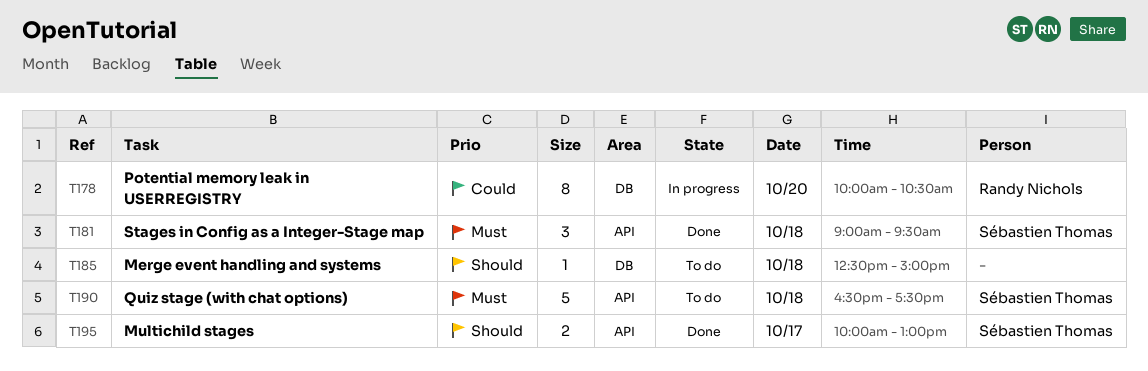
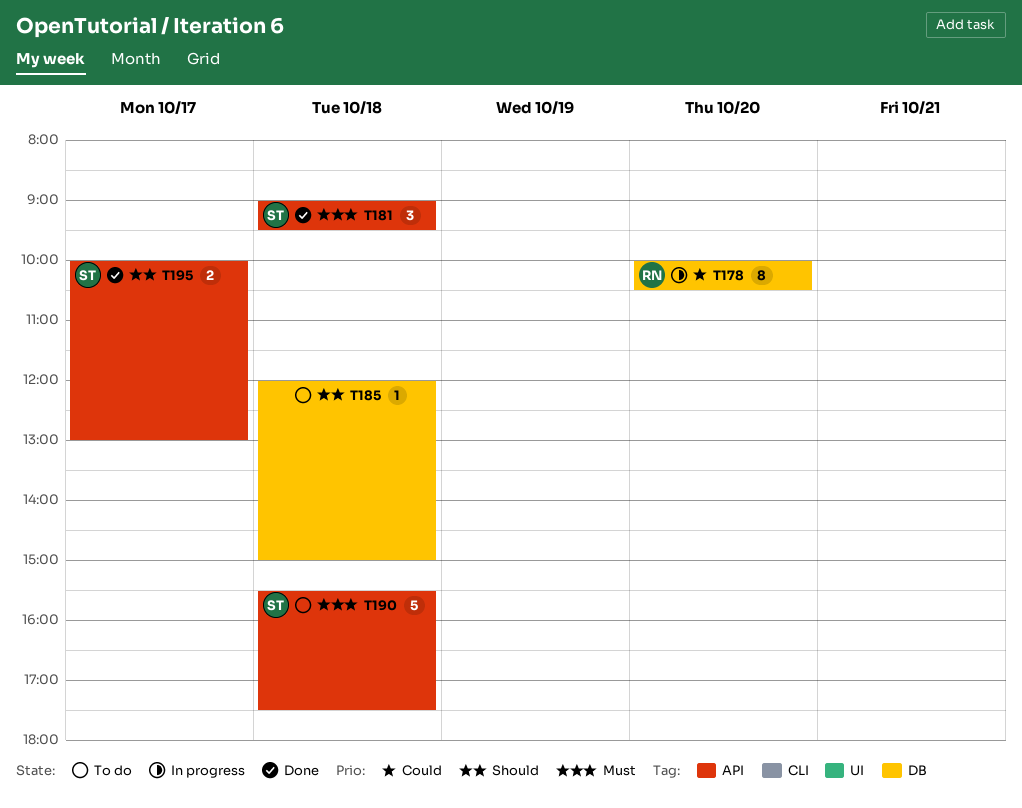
T185, begins: 12:30 -> 12:00
T190, begins: 16:30 -> 15:30

